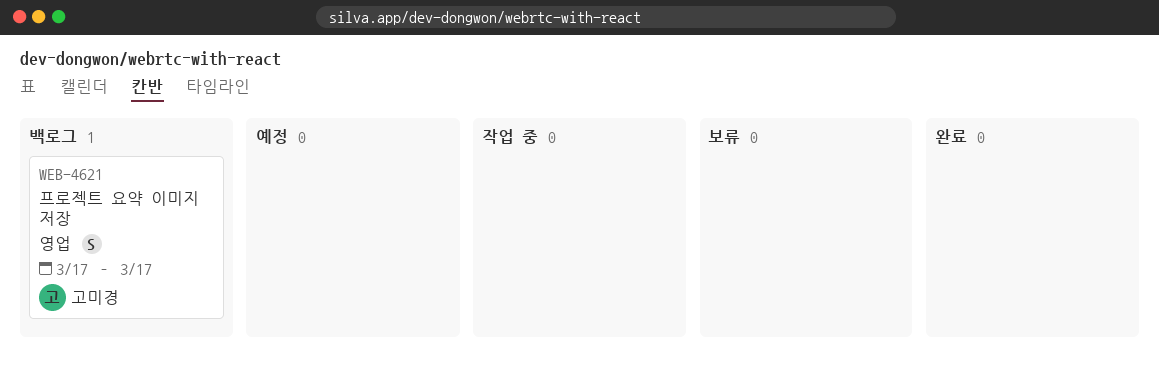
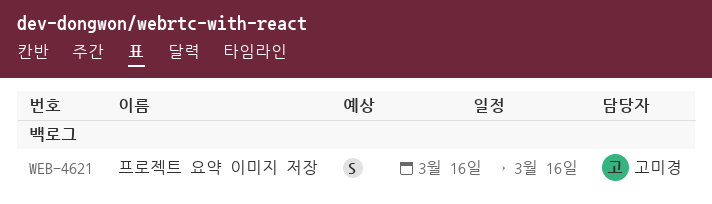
WEB-4621, start: Mar 17 -> Mar 16
WEB-4621, due: Mar 17 -> Mar 16

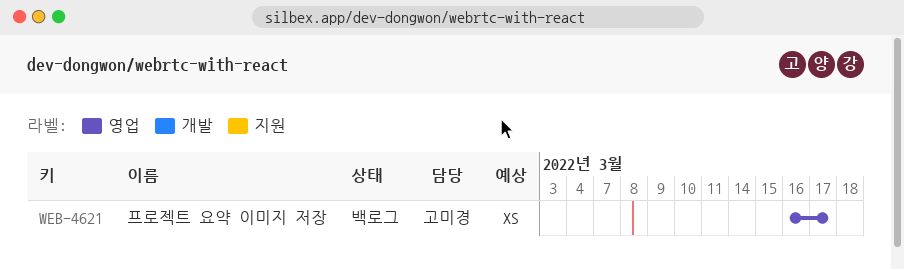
WEB-4621, estimate: S -> XS
WEB-4621, due: Mar 16 -> Mar 17

